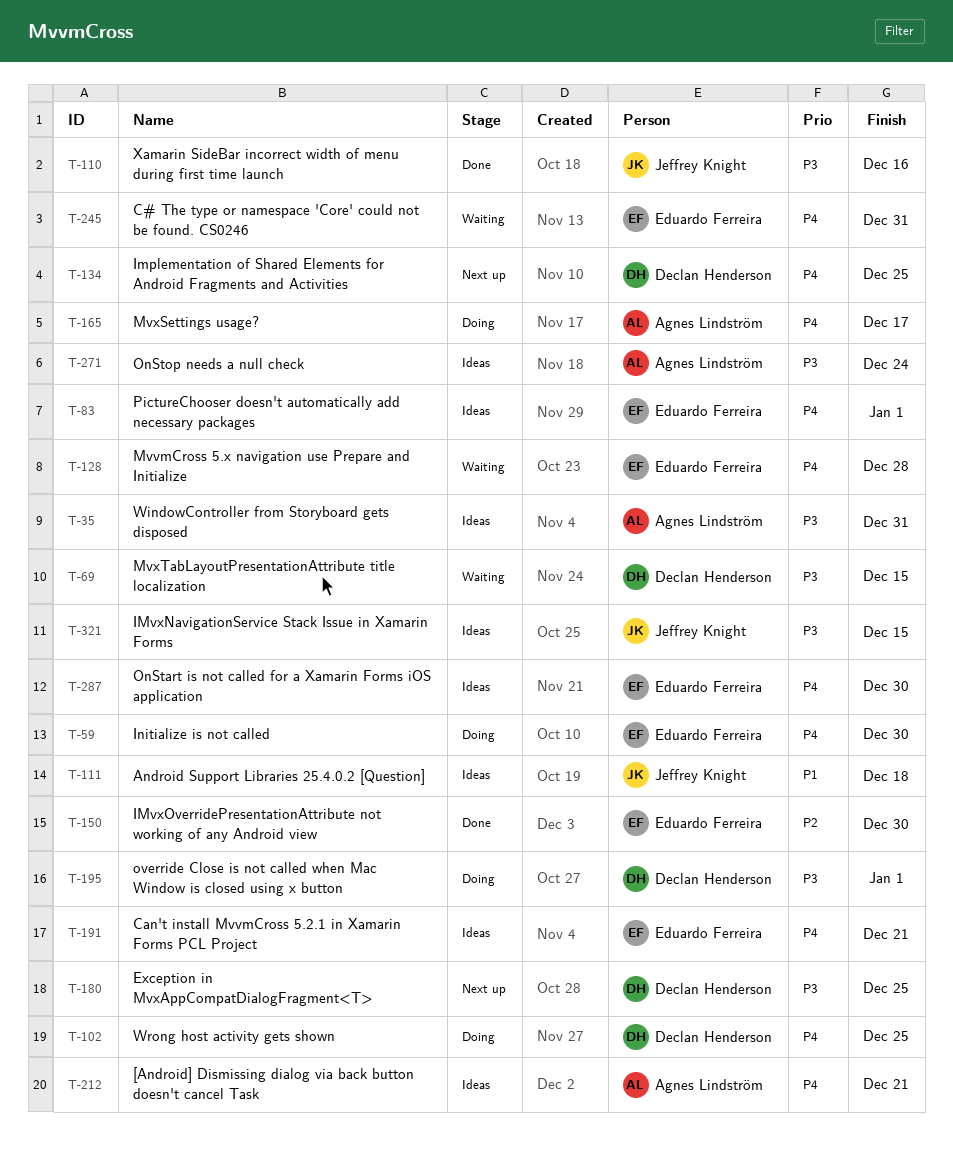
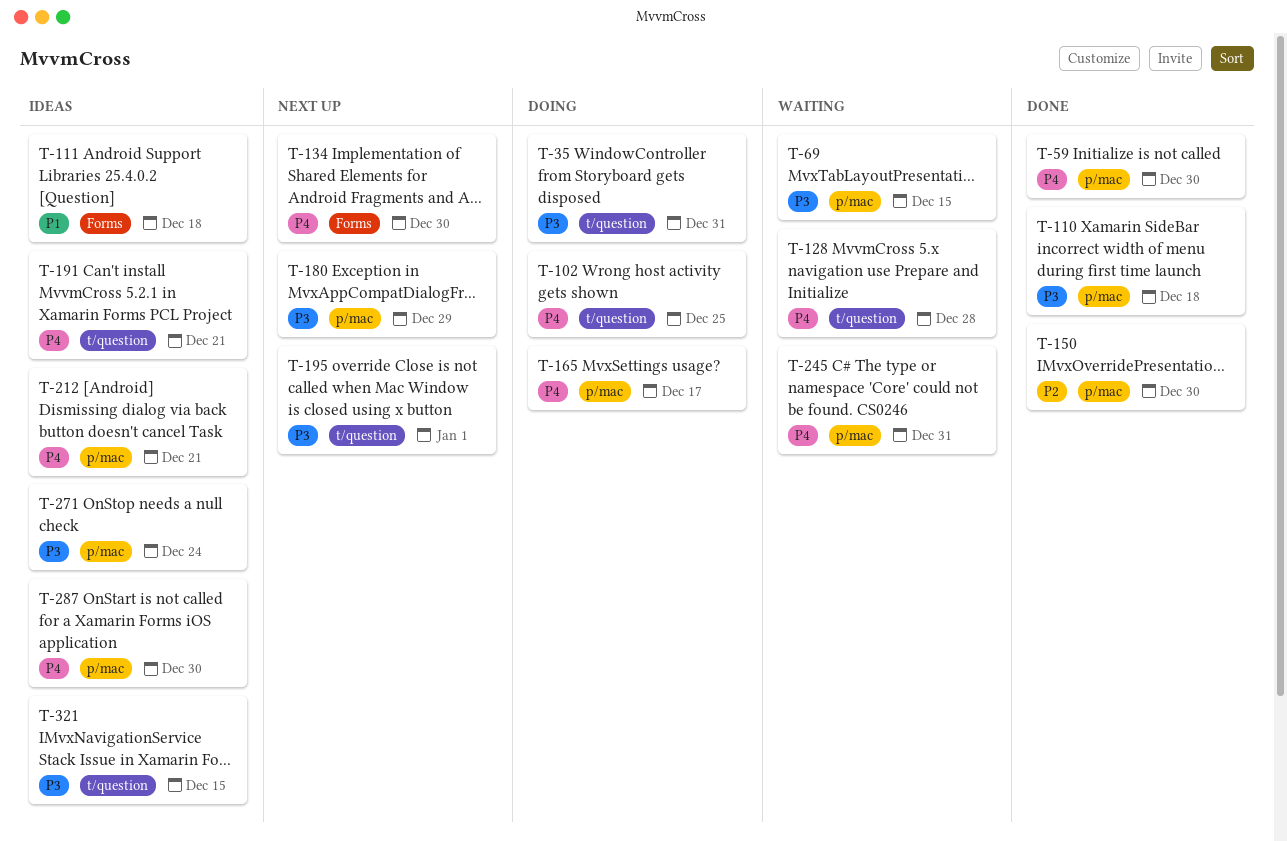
T-35, status: Ideas -> Doing
T-59, status: Doing -> Done
T-83: present -> none
T-110, due: Dec 16 -> Dec 18
T-134, due: Dec 25 -> Dec 30
T-180, due: Dec 25 -> Dec 29
T-195, status: Doing -> Next up

